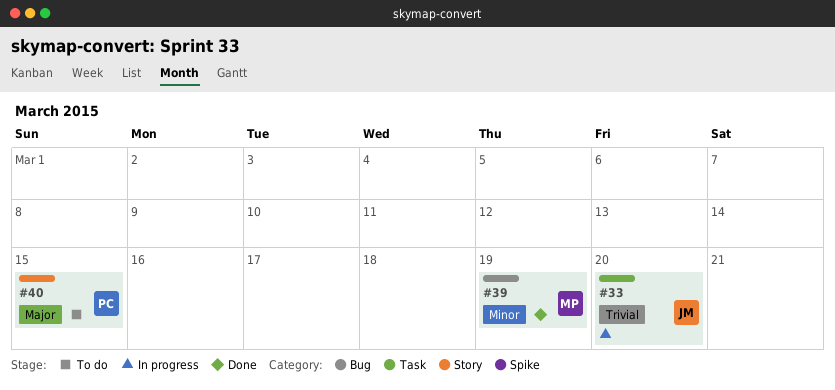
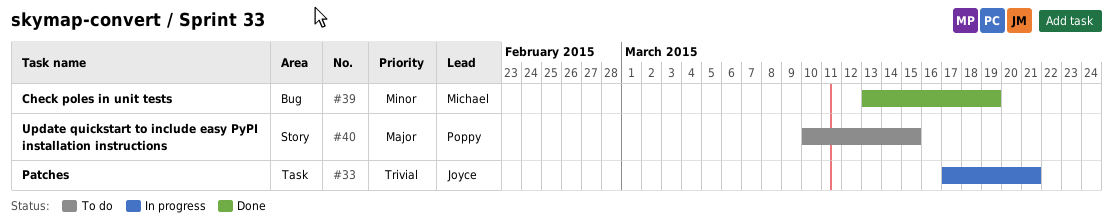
#33, due: Mar 20 -> Mar 21

